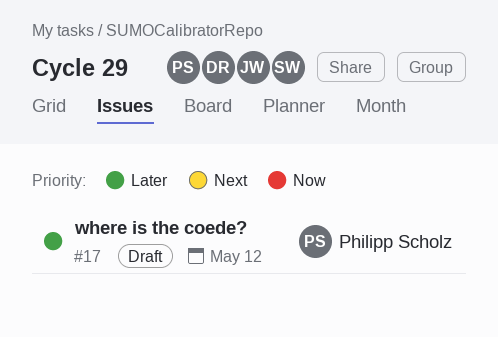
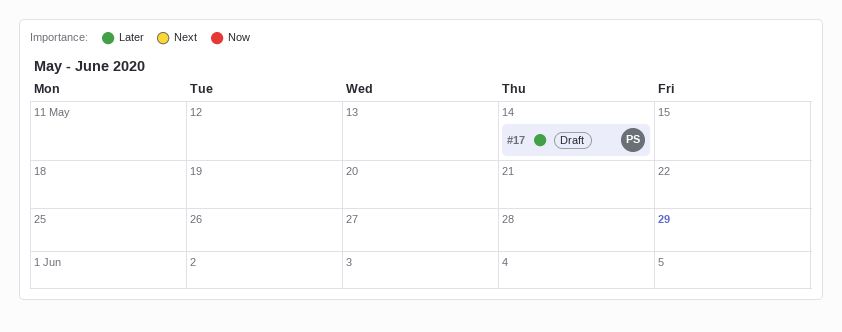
#17, due: May 12 -> May 14

